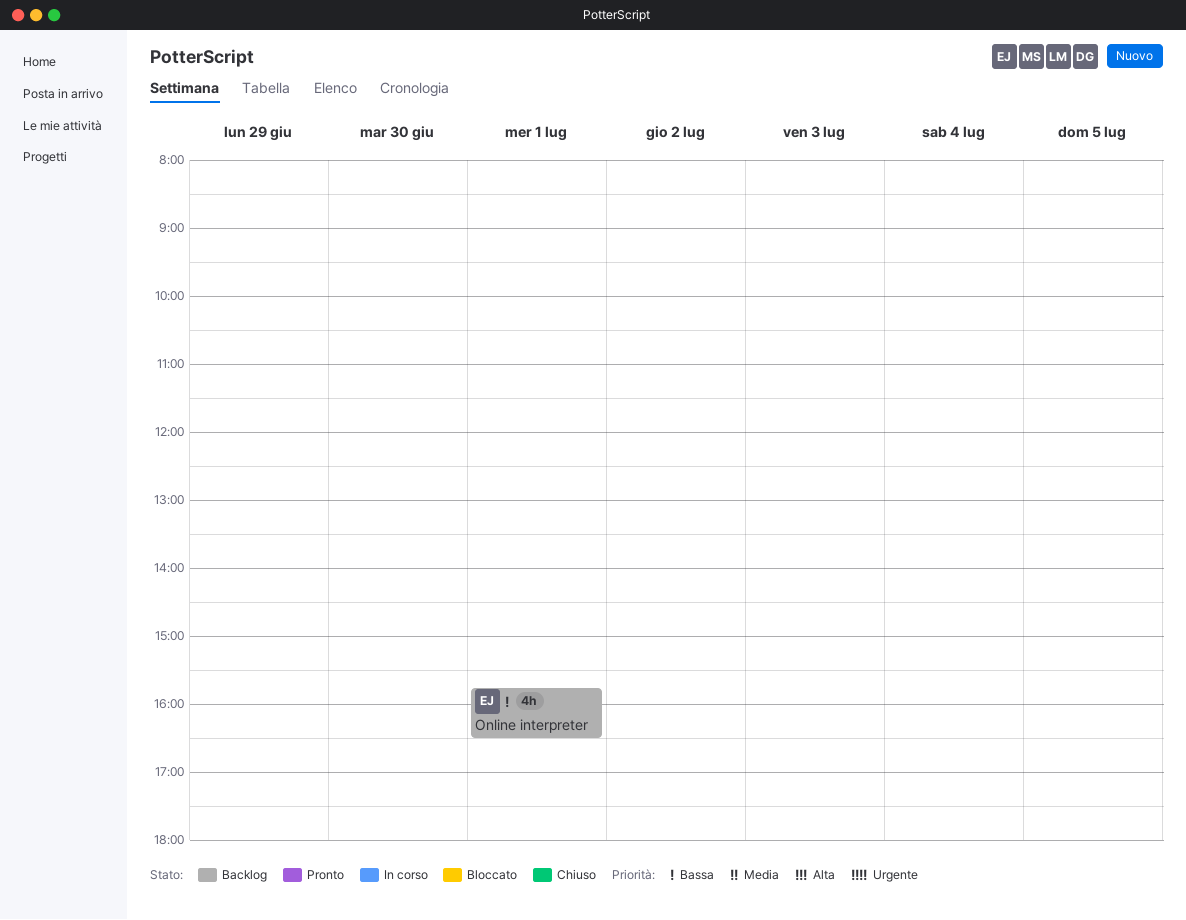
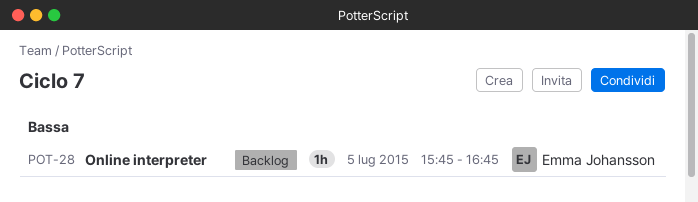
Online interpreter, estimate: 4h -> 1h
Online interpreter, day: Jul 1 -> Jul 5
Online interpreter, ends: 16:30 -> 16:45

